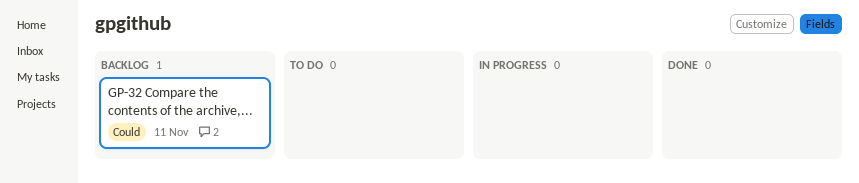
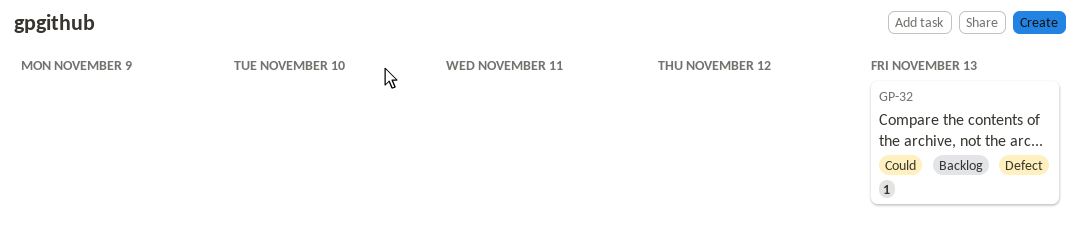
GP-32, due: Nov 11 -> Nov 13

